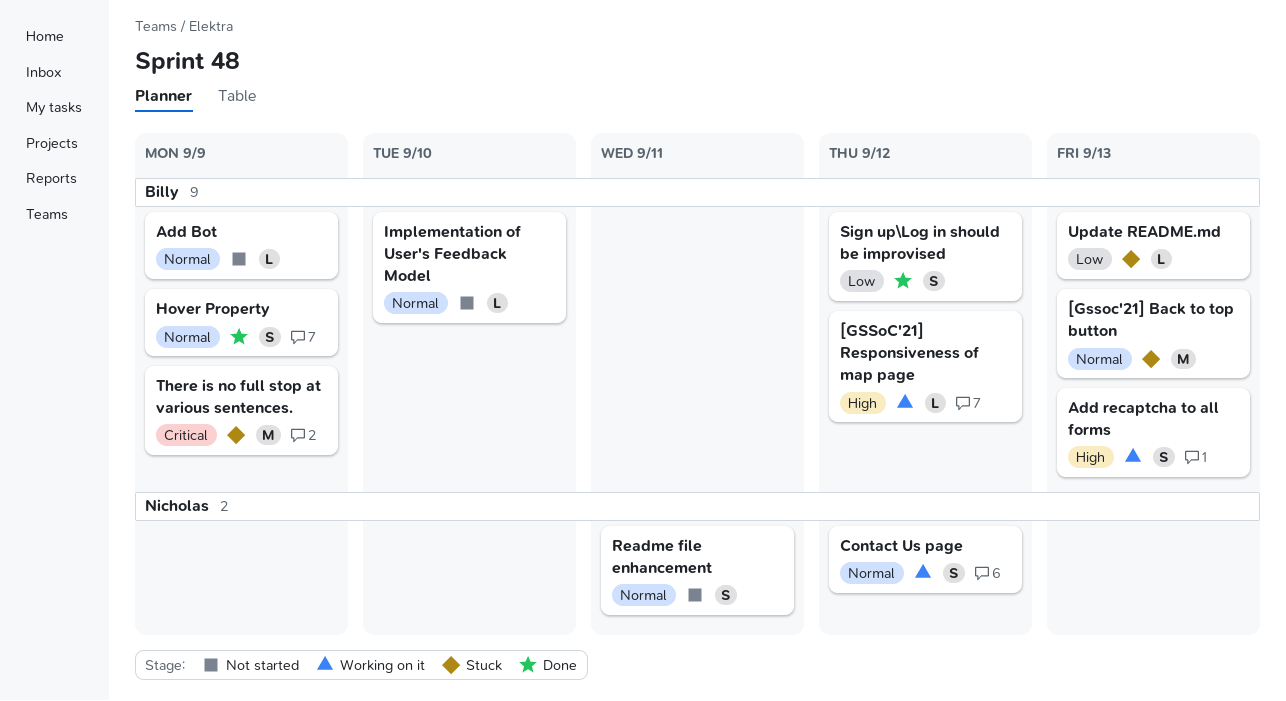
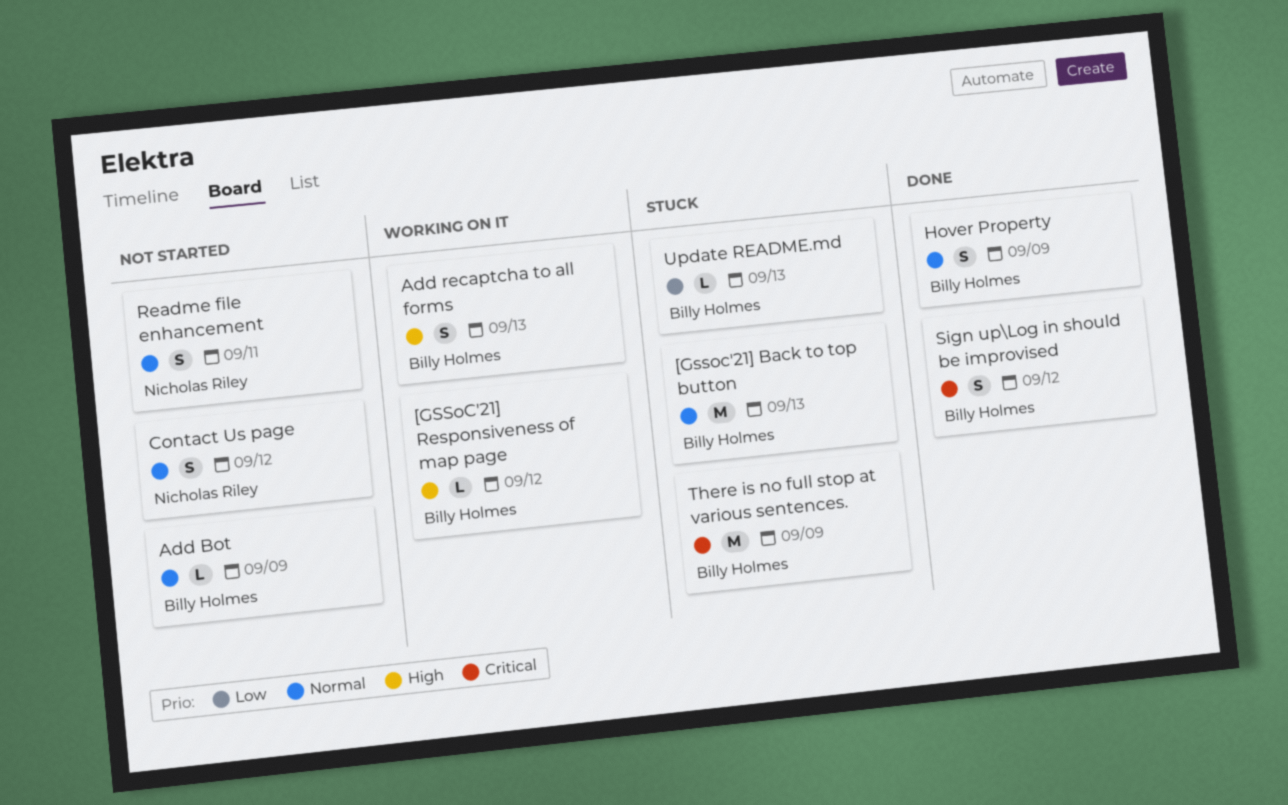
Contact Us page, status: Working on it -> Not started
Implementation of User's Feedback Model: present -> none
Sign up\Log in should be improvised, priority: Low -> Critical

